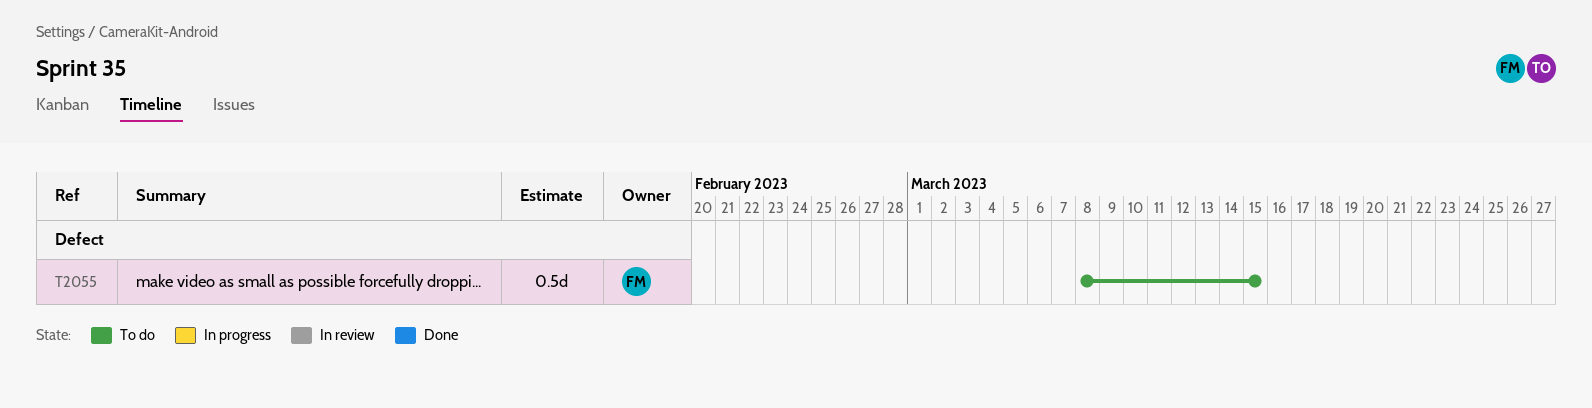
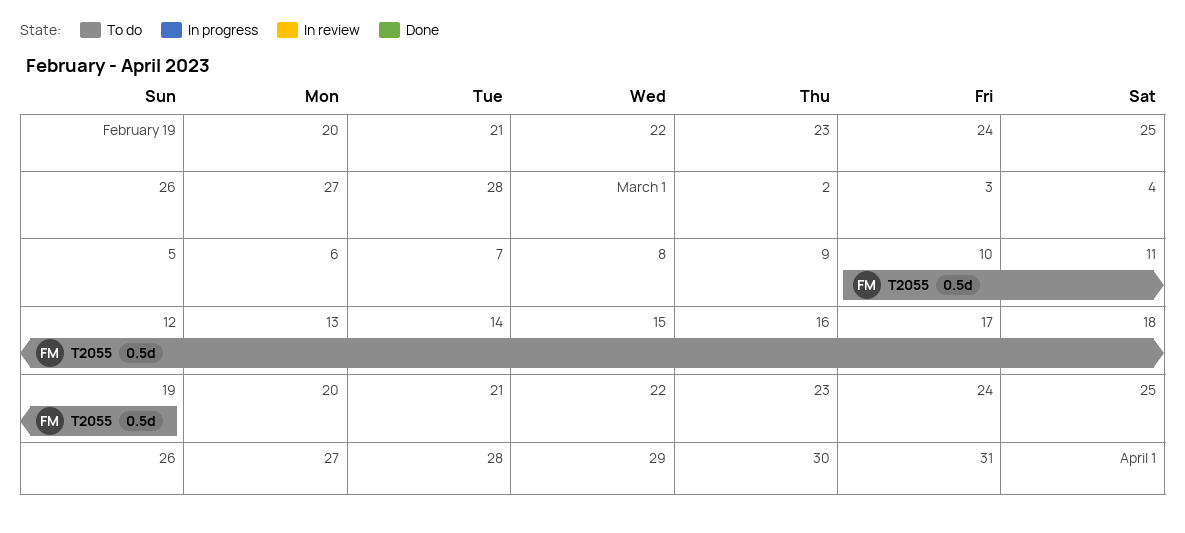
T2055, start: Mar 8 -> Mar 10
T2055, due: Mar 15 -> Mar 19

